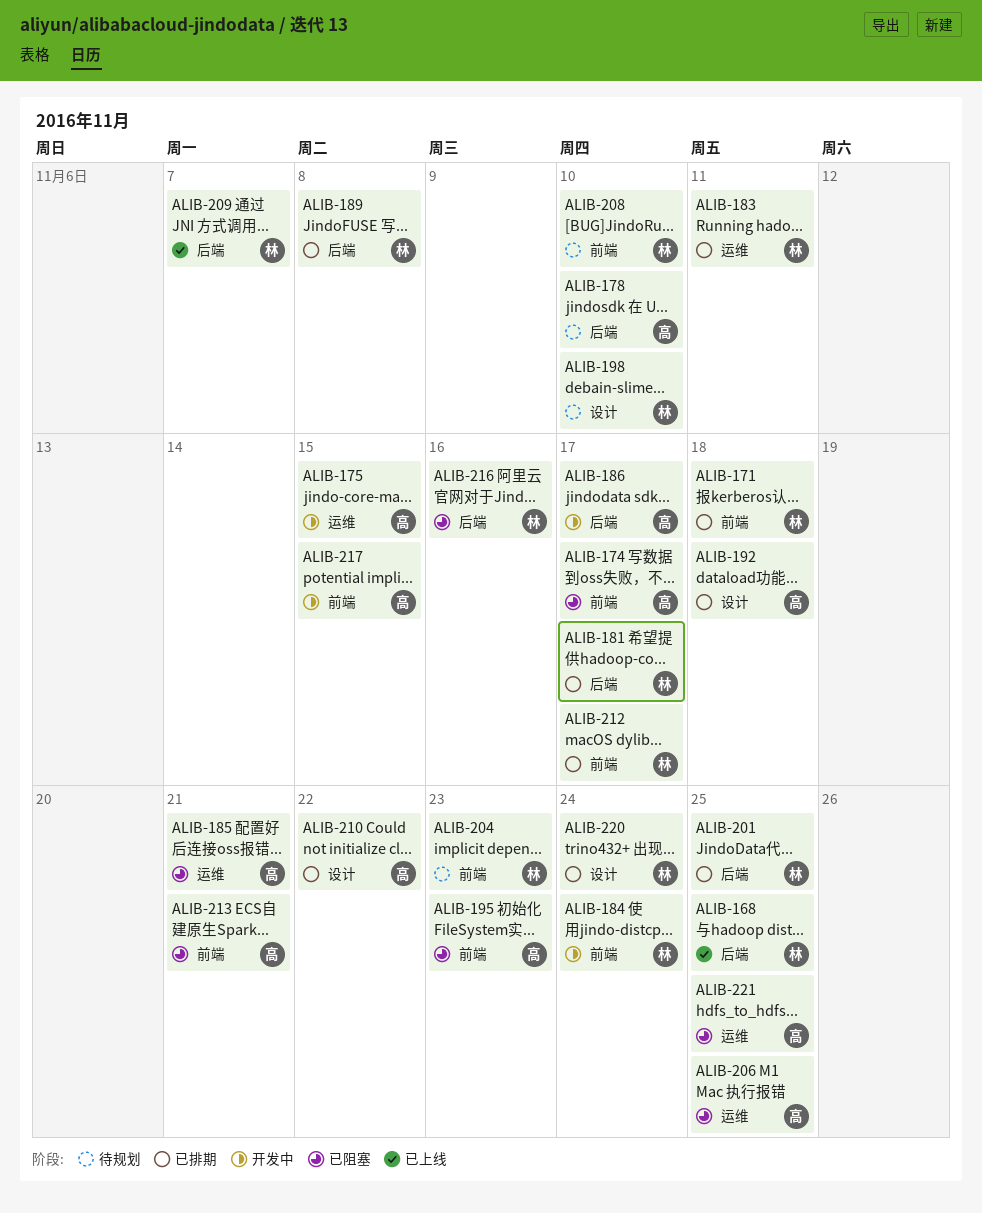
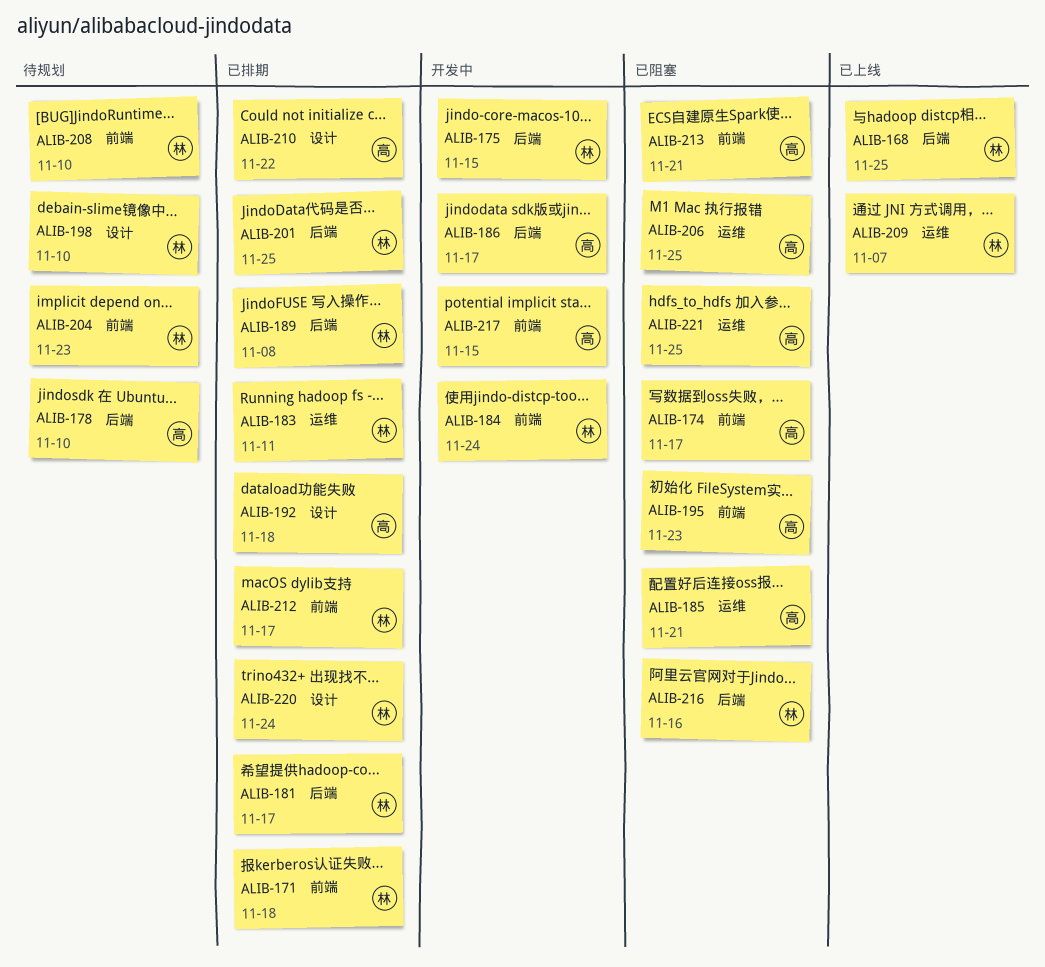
ALIB-175, owner: 高 -> 林
ALIB-175, label: 运维 -> 后端
ALIB-209, label: 后端 -> 运维

